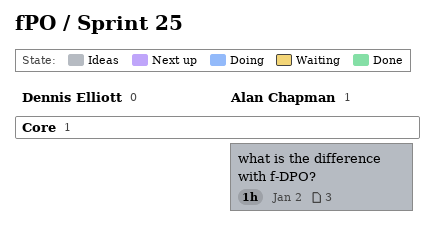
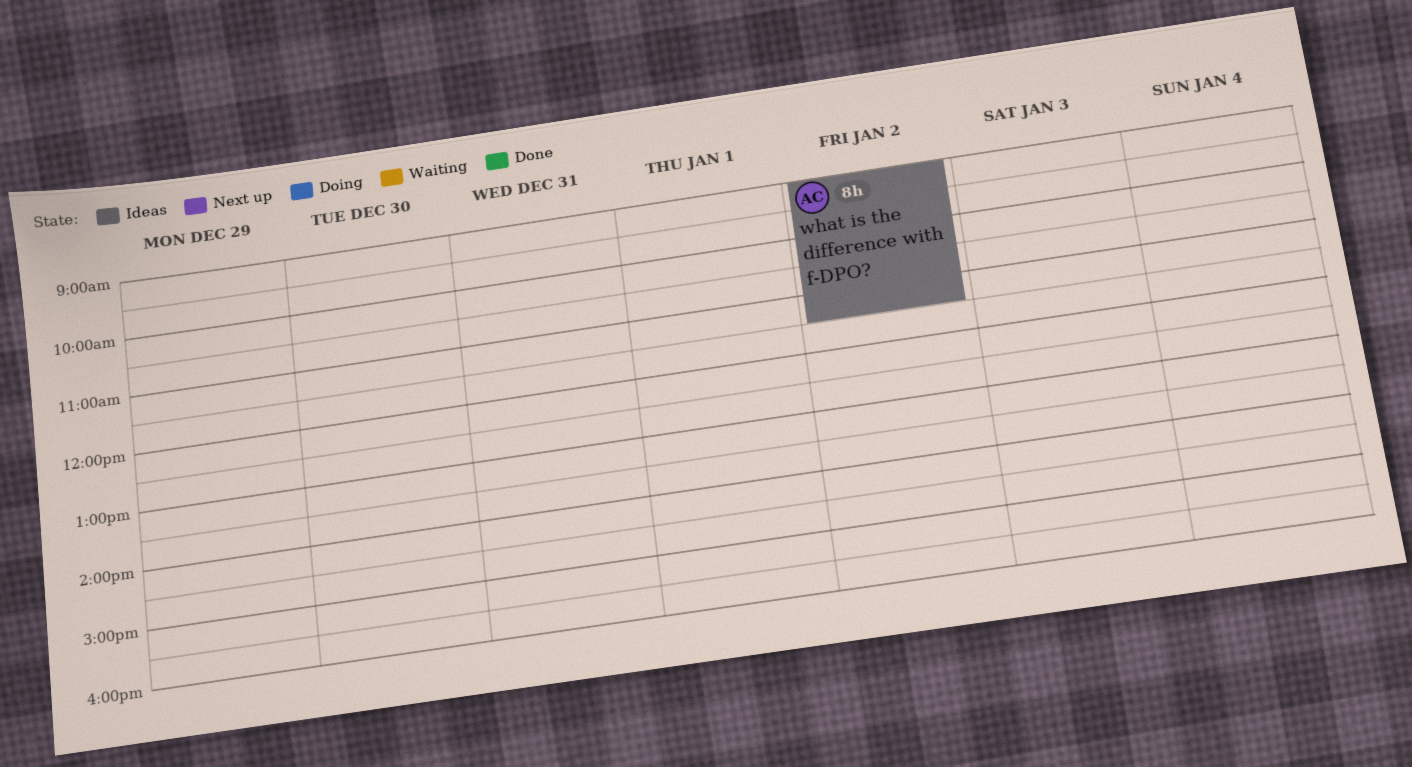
what is the difference with f-DPO?, estimate: 1h -> 8h

